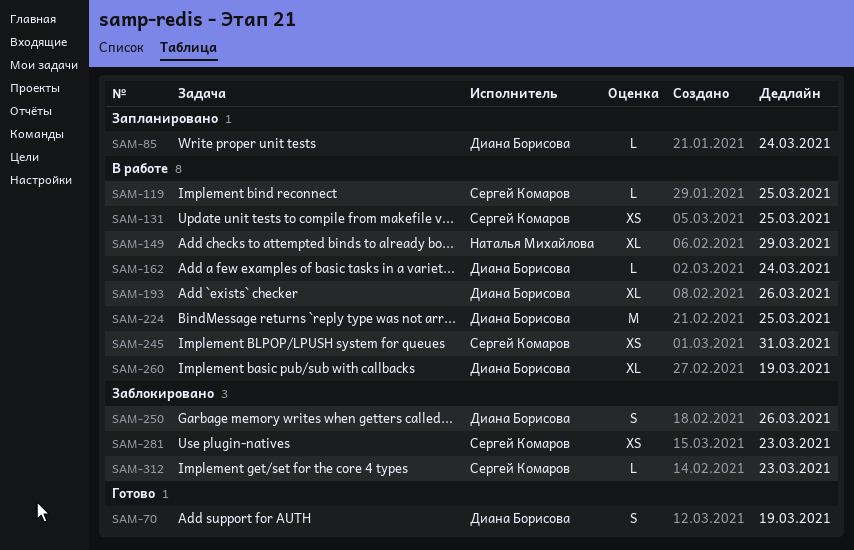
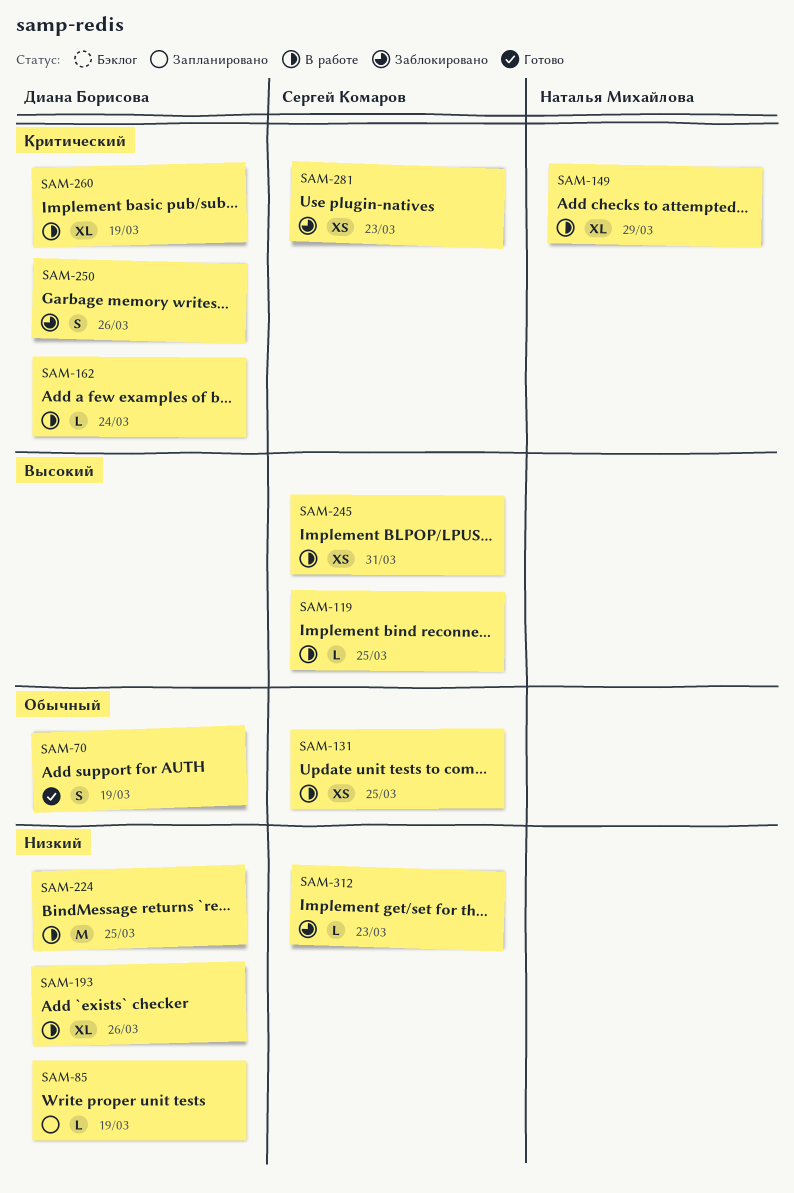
SAM-85, due: Mar 24 -> Mar 19

